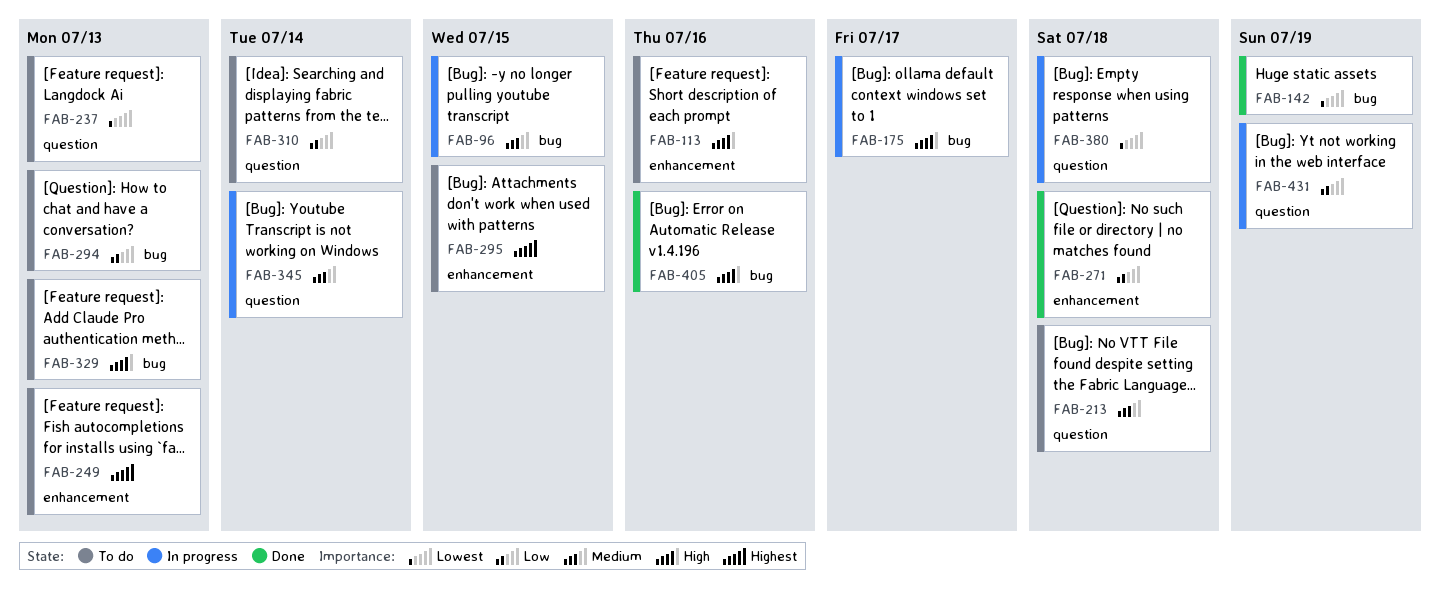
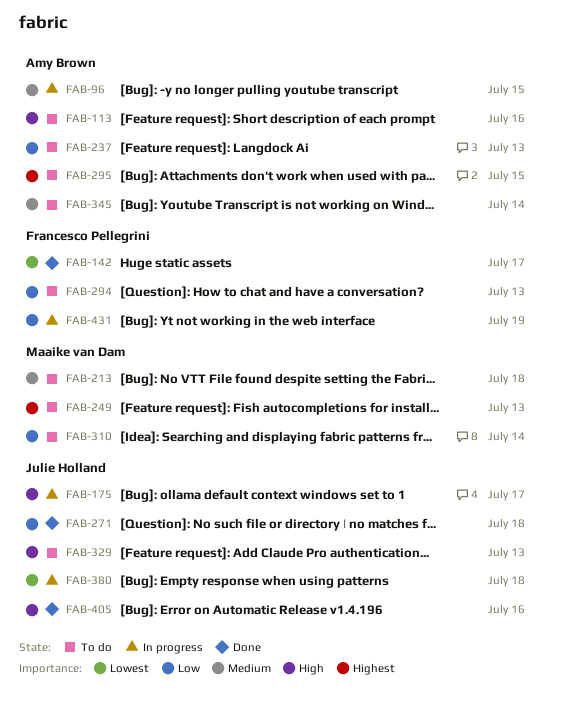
FAB-142, due: Jul 19 -> Jul 17
FAB-237, priority: Lowest -> Low
FAB-345, status: In progress -> To do

